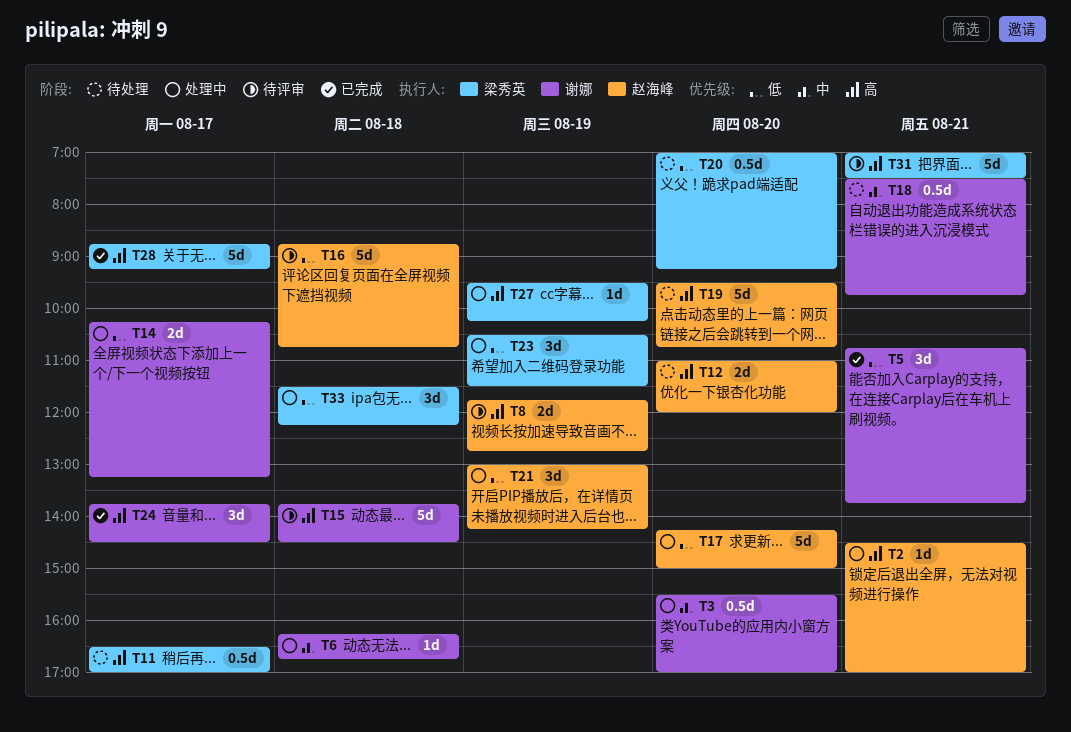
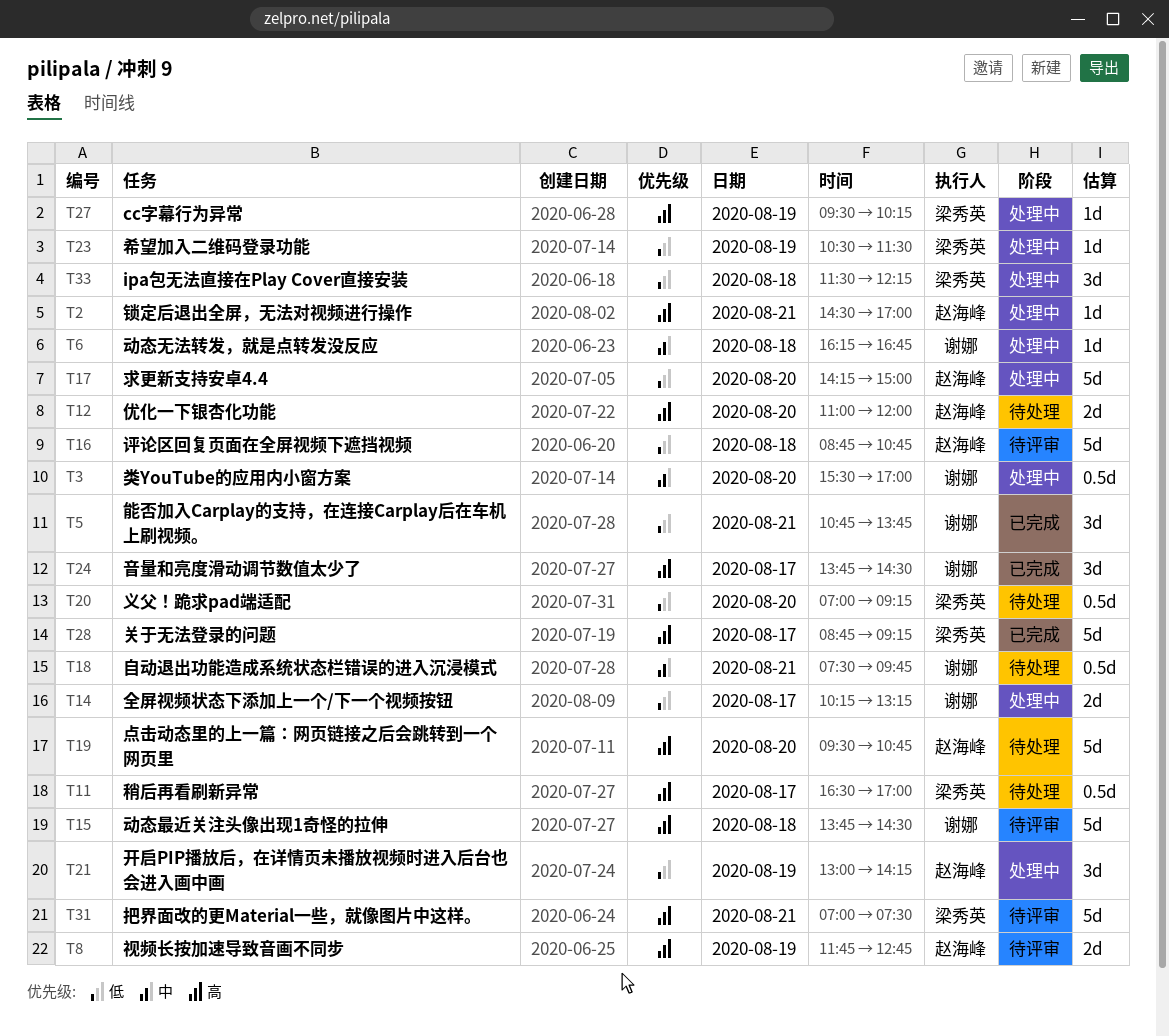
T23, estimate: 3d -> 1d

